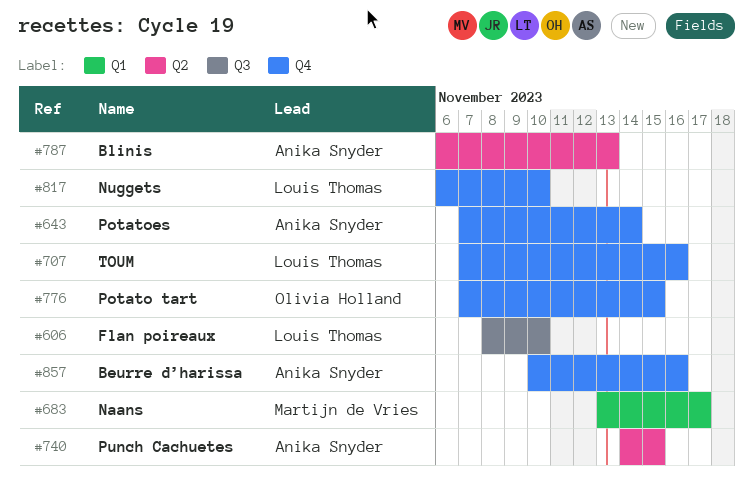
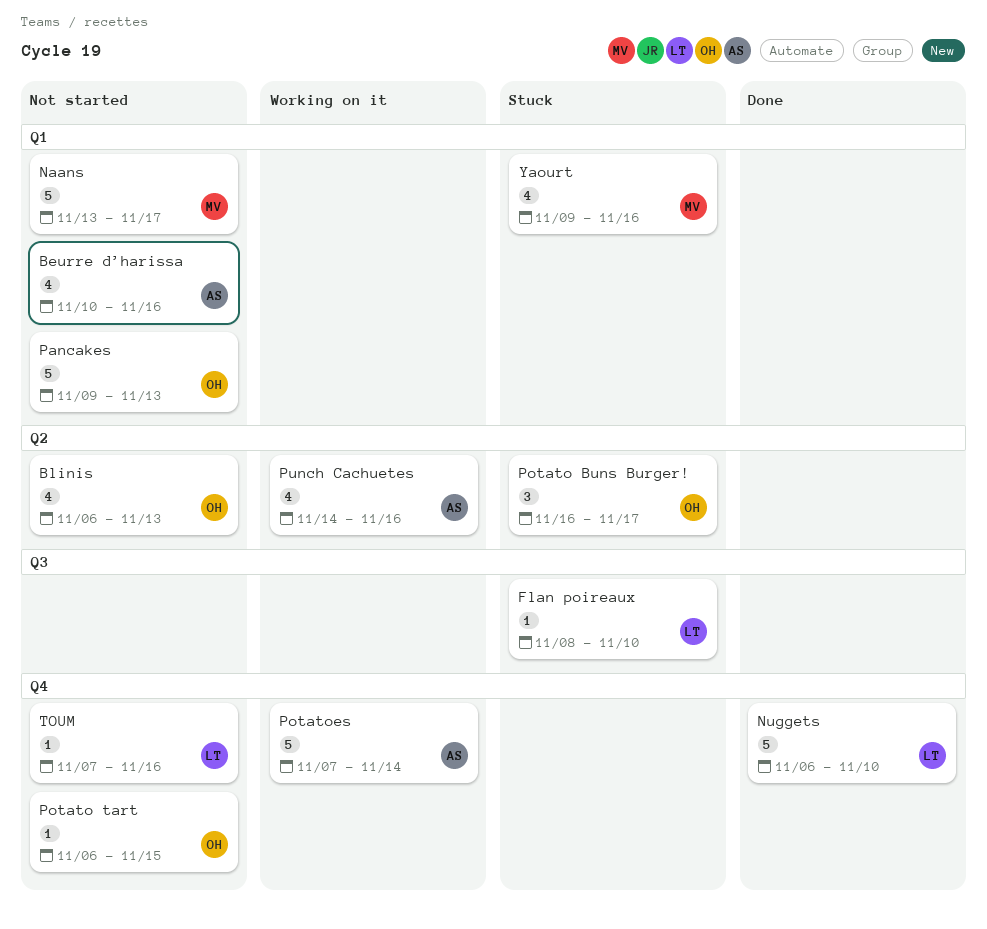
Beurre d’harissa, label: Q4 -> Q1
Blinis, owner: Anika Snyder -> Olivia Holland
Pancakes: none -> present
Potato Buns Burger!: none -> present
Potato tart, start: Nov 7 -> Nov 6
Punch Cachuetes, due: Nov 15 -> Nov 16
Yaourt: none -> present

